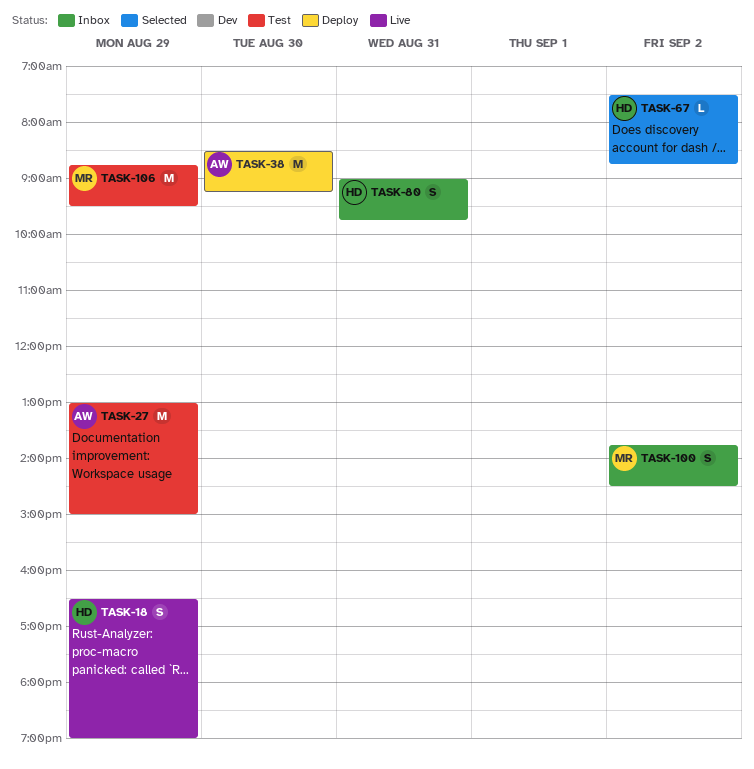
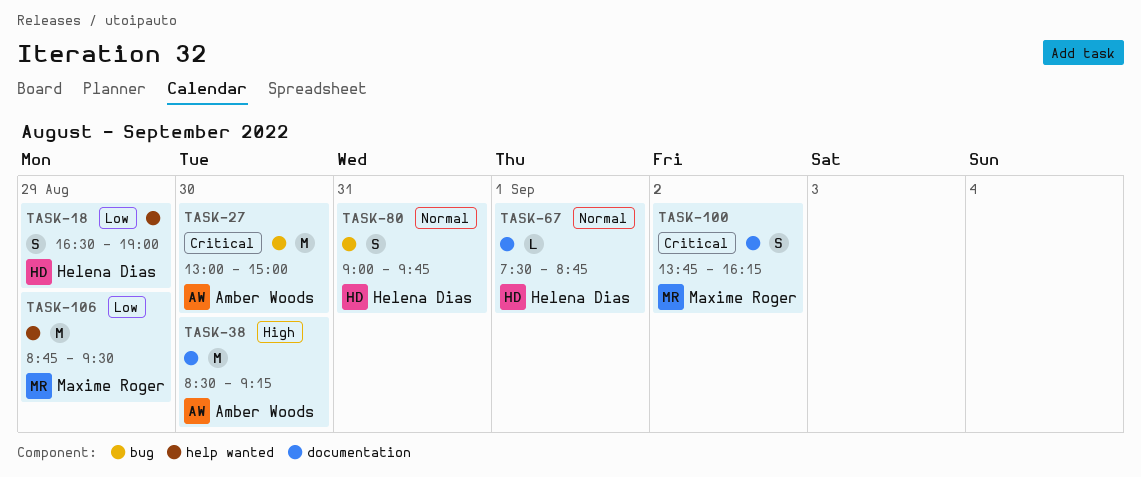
TASK-27, day: Aug 29 -> Aug 30
TASK-67, day: Sep 2 -> Sep 1
TASK-100, ends: 14:30 -> 16:15

